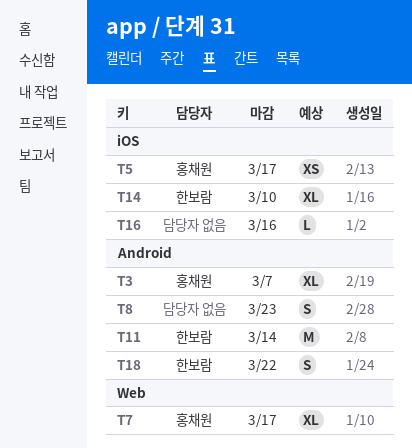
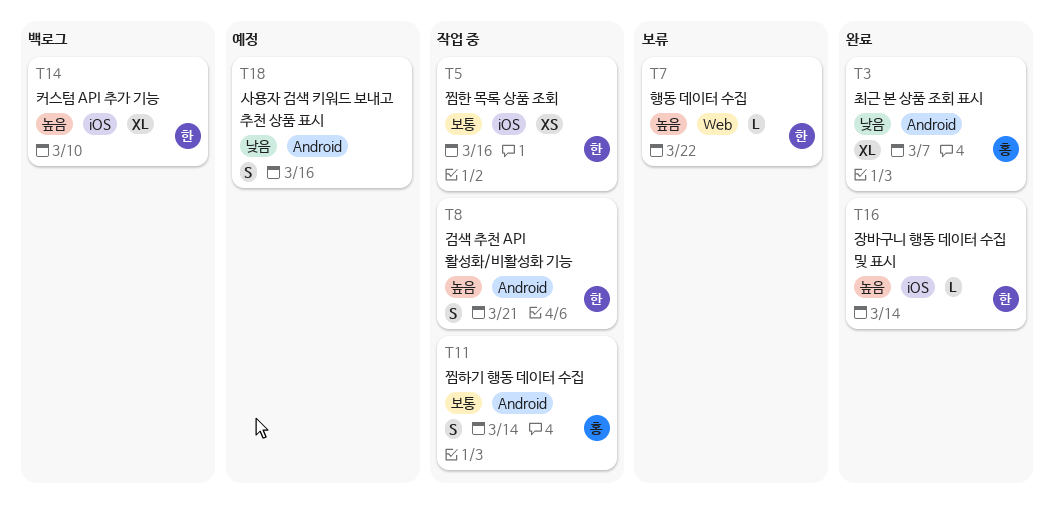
T5, owner: 홍채원 -> 한보람
T5, due: Mar 17 -> Mar 16
T7, owner: 홍채원 -> 한보람
T7, estimate: XL -> L
T7, due: Mar 17 -> Mar 22
T8, owner: none -> 한보람
T8, due: Mar 23 -> Mar 21
T11, owner: 한보람 -> 홍채원
T11, estimate: M -> S
T16, owner: none -> 한보람
T16, due: Mar 16 -> Mar 14
T18, owner: 한보람 -> none
T18, due: Mar 22 -> Mar 16

